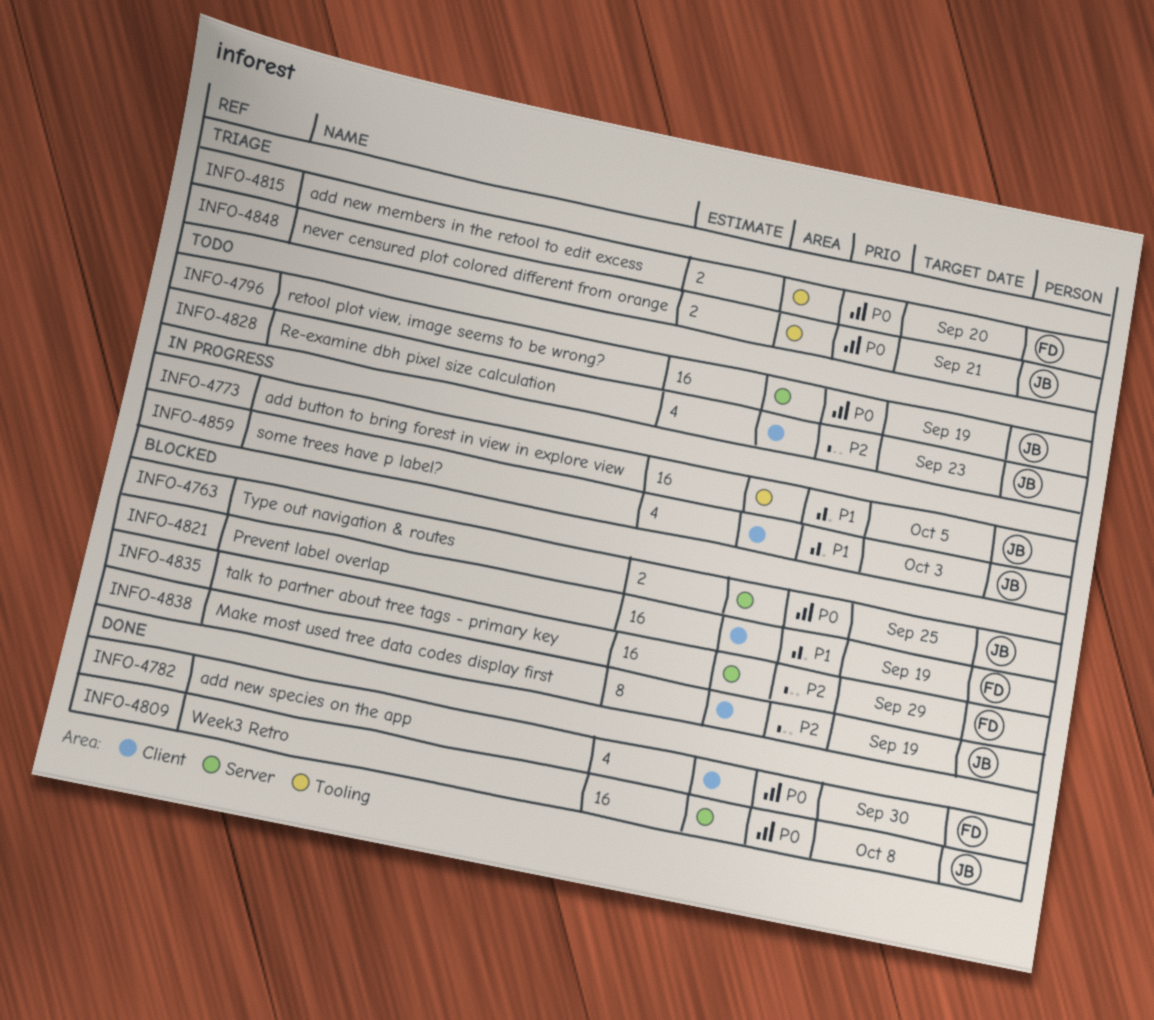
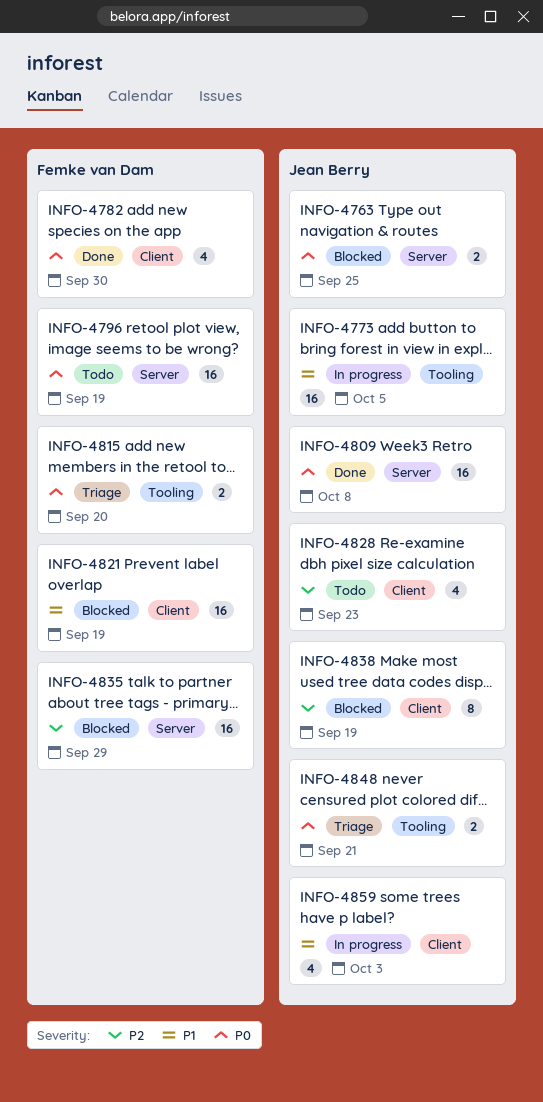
INFO-4796, owner: Jean Berry -> Femke van Dam

